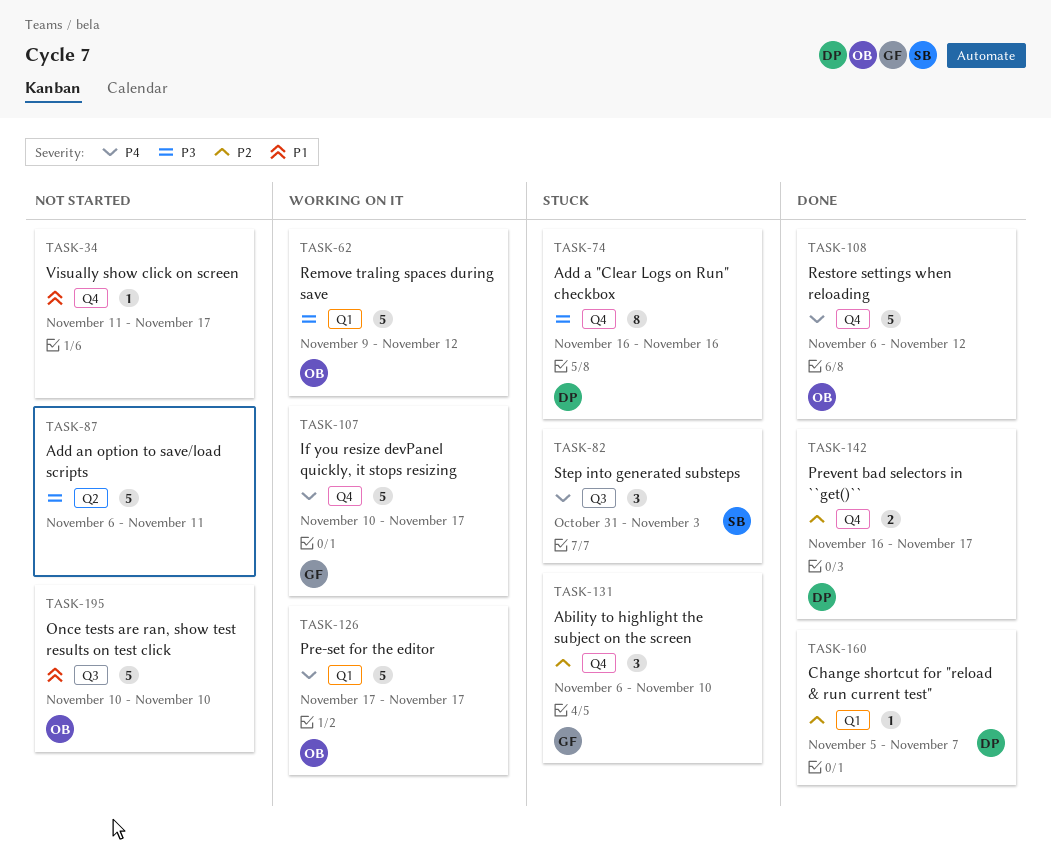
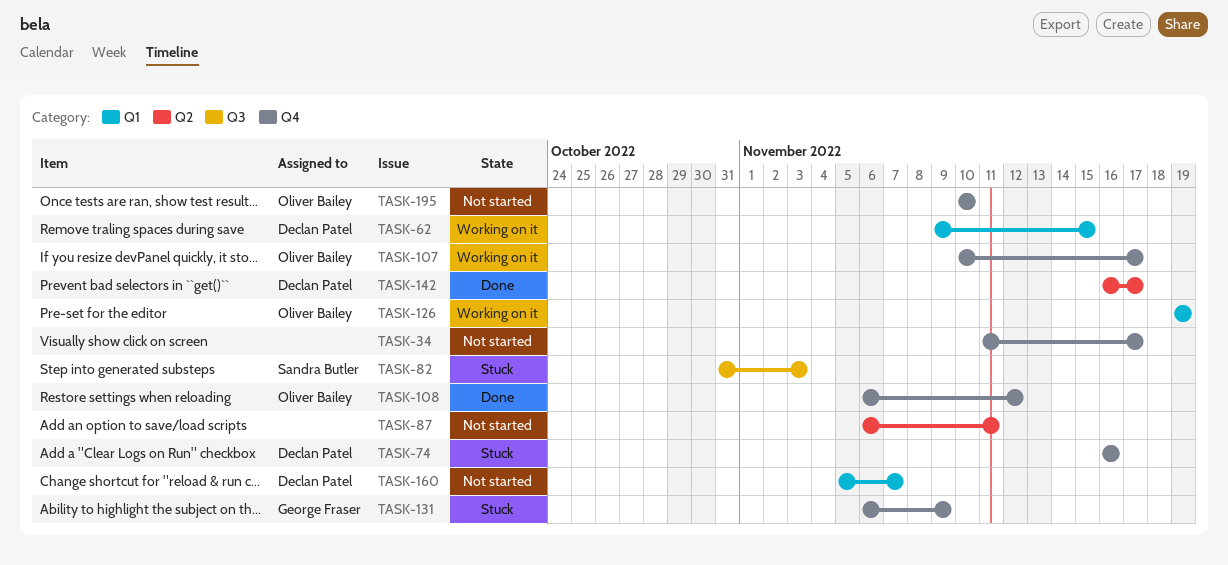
TASK-62, owner: Oliver Bailey -> Declan Patel
TASK-62, due: Nov 12 -> Nov 15
TASK-107, owner: George Fraser -> Oliver Bailey
TASK-126, start: Nov 17 -> Nov 19
TASK-126, due: Nov 17 -> Nov 19
TASK-131, due: Nov 10 -> Nov 9
TASK-142, label: Q4 -> Q2
TASK-160, status: Done -> Not started
TASK-195, label: Q3 -> Q4

